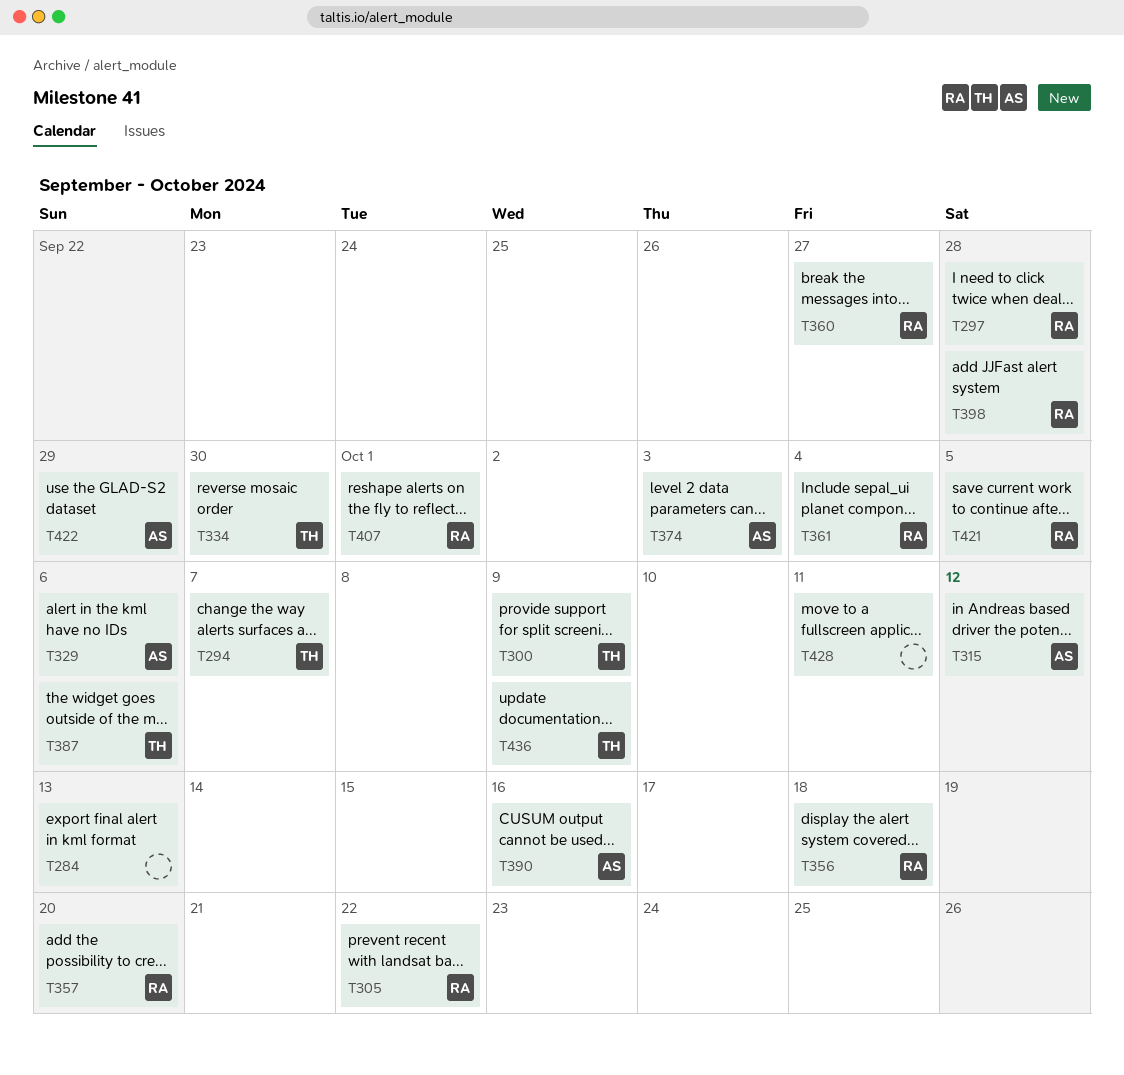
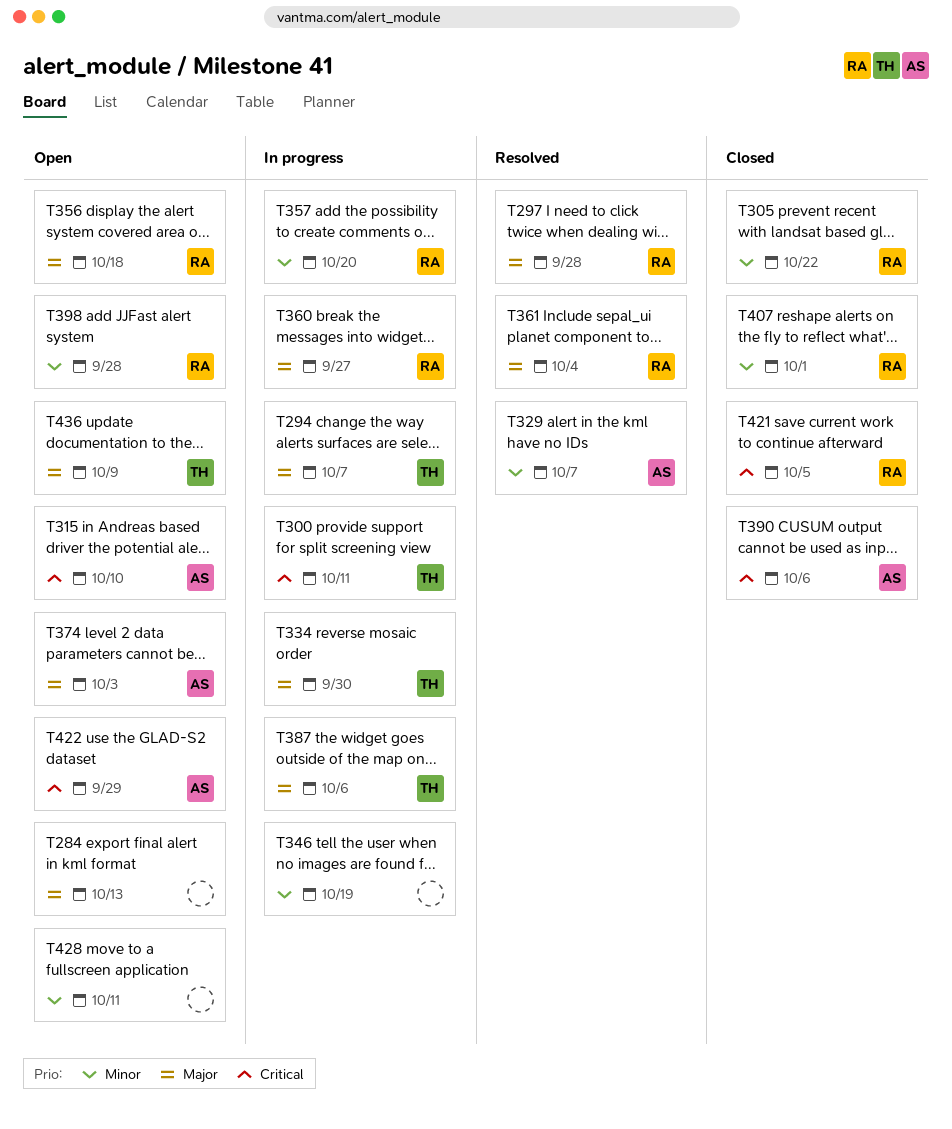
T300, due: Oct 9 -> Oct 11
T315, due: Oct 12 -> Oct 10
T329, due: Oct 6 -> Oct 7
T346: none -> present
T390, due: Oct 16 -> Oct 6

